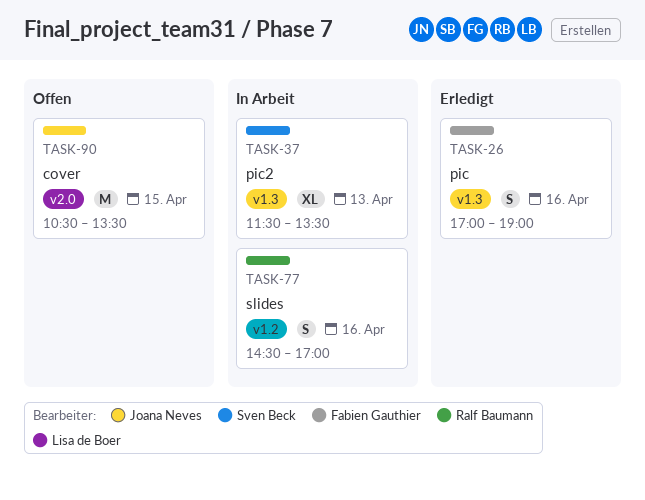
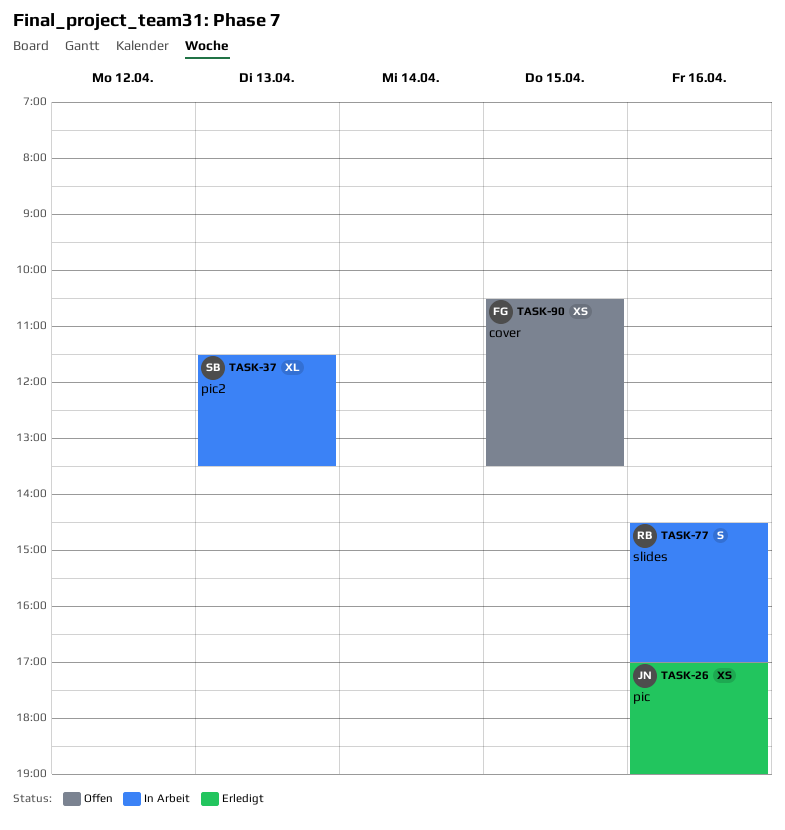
TASK-26, owner: Fabien Gauthier -> Joana Neves
TASK-26, estimate: S -> XS
TASK-90, owner: Joana Neves -> Fabien Gauthier
TASK-90, estimate: M -> XS

